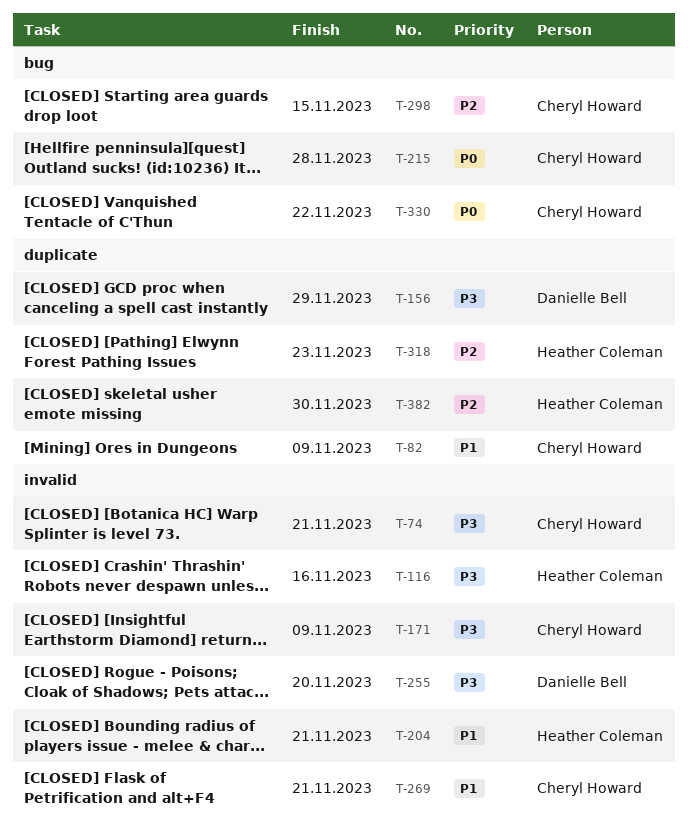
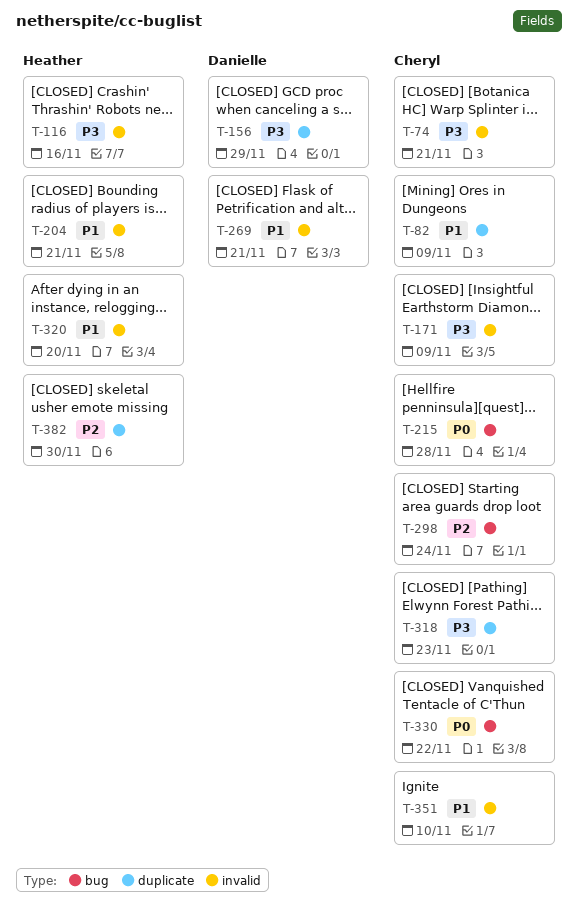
T-255: present -> none
T-269, owner: Cheryl Howard -> Danielle Bell
T-298, due: Nov 15 -> Nov 24
T-318, owner: Heather Coleman -> Cheryl Howard
T-318, priority: P2 -> P3
T-320: none -> present
T-351: none -> present

